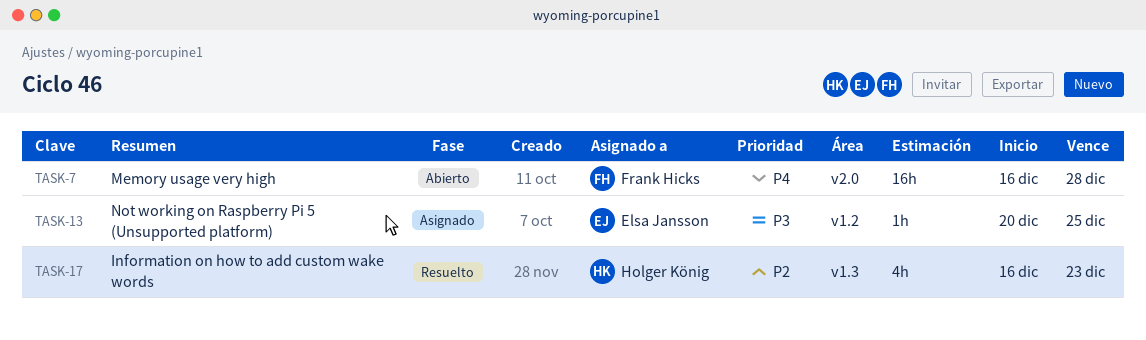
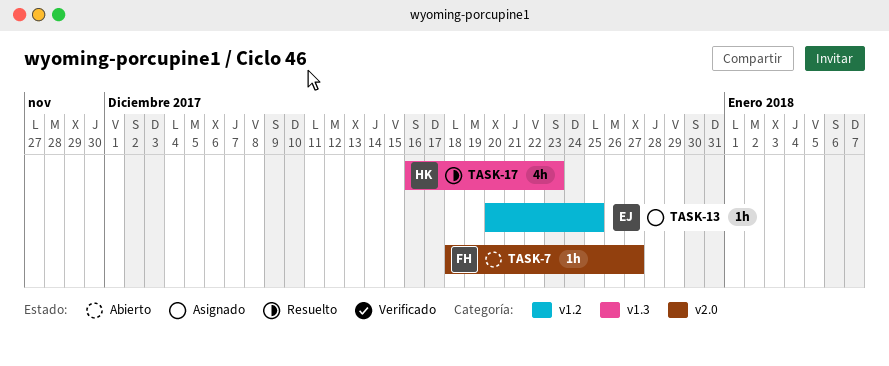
TASK-7, estimate: 16h -> 1h
TASK-7, start: Dec 16 -> Dec 18
TASK-7, due: Dec 28 -> Dec 27

